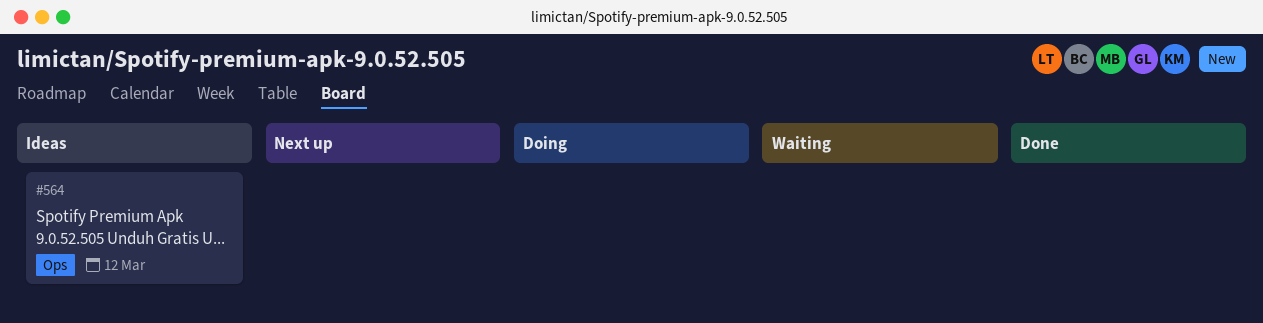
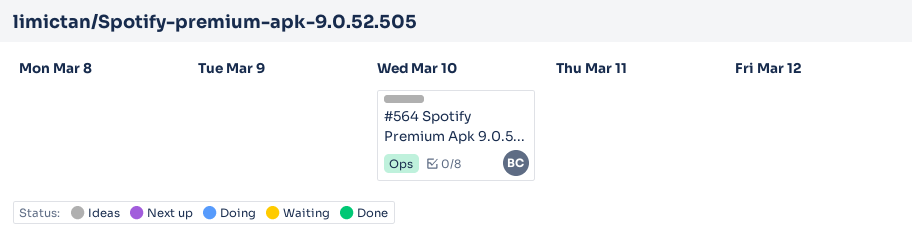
#564, due: Mar 12 -> Mar 10

